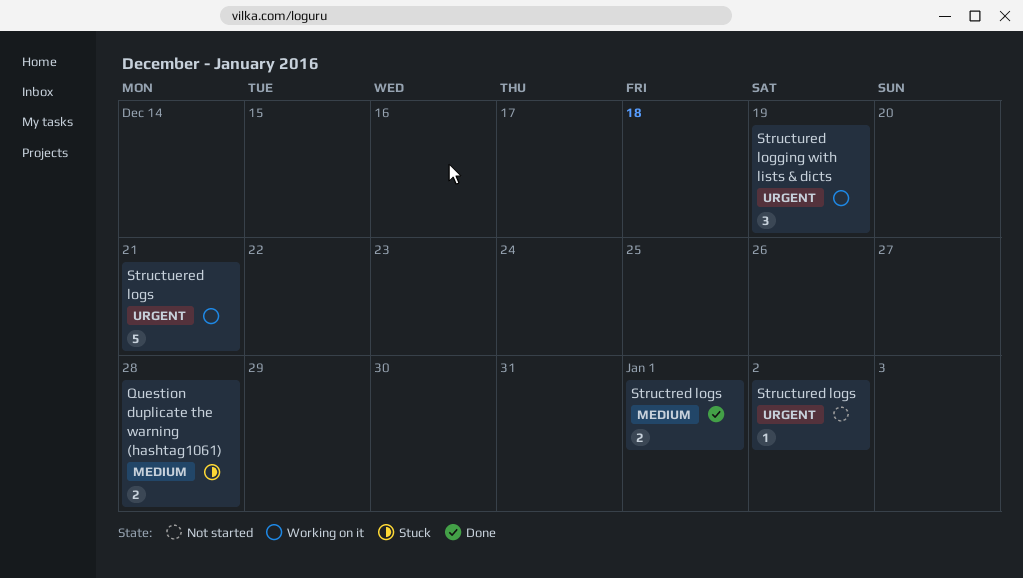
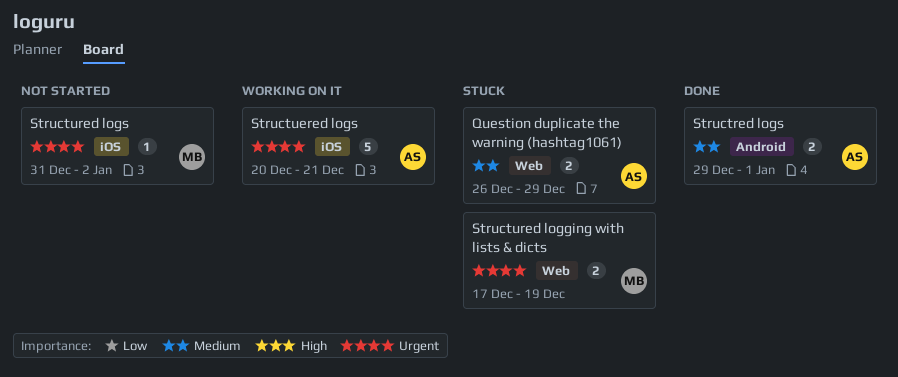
Question duplicate the warning (hashtag1061), due: Dec 28 -> Dec 29
Structured logging with lists & dicts, status: Working on it -> Stuck
Structured logging with lists & dicts, estimate: 3 -> 2

